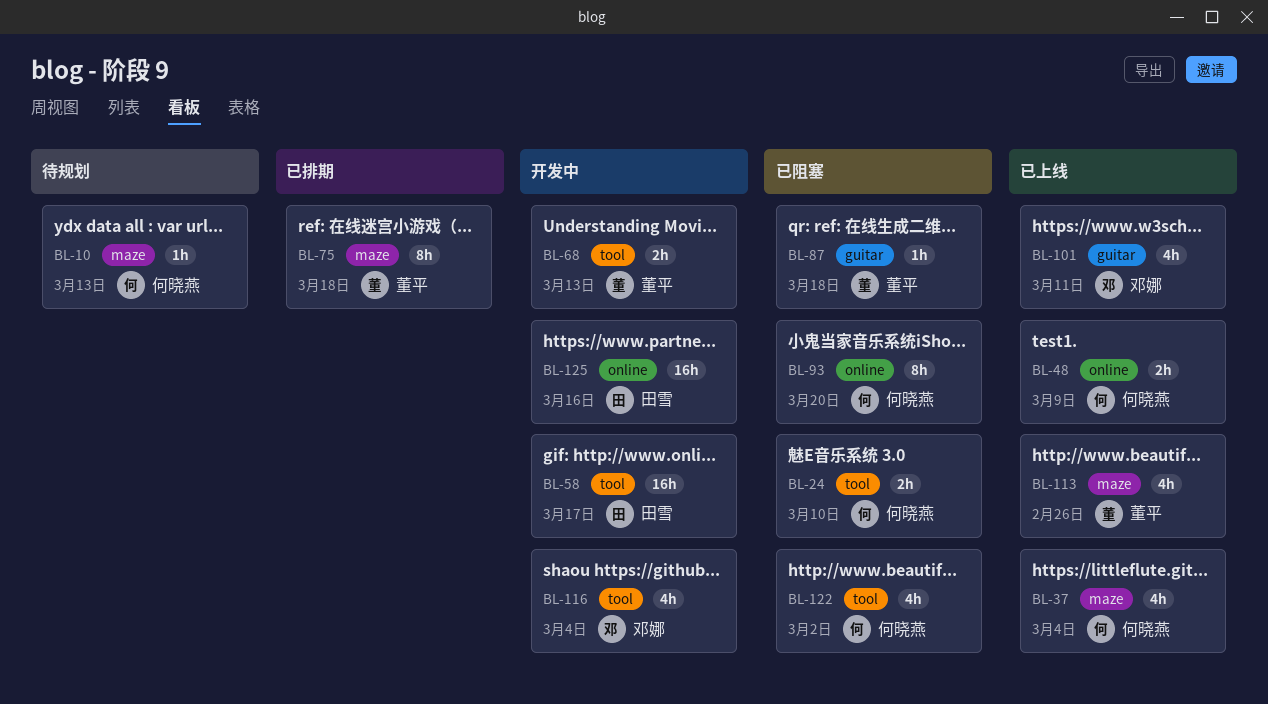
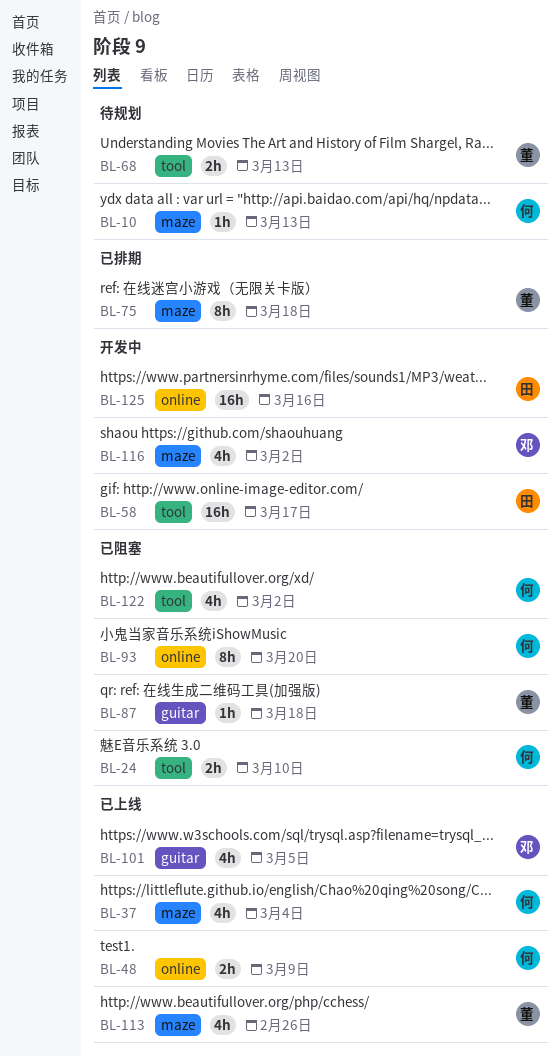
BL-68, status: 开发中 -> 待规划
BL-101, due: Mar 11 -> Mar 5
BL-116, label: tool -> maze
BL-116, due: Mar 4 -> Mar 2

